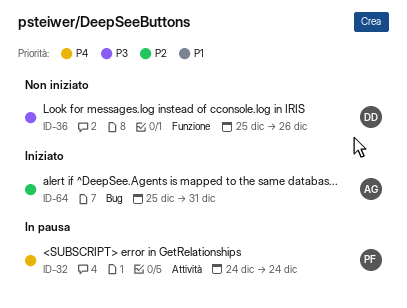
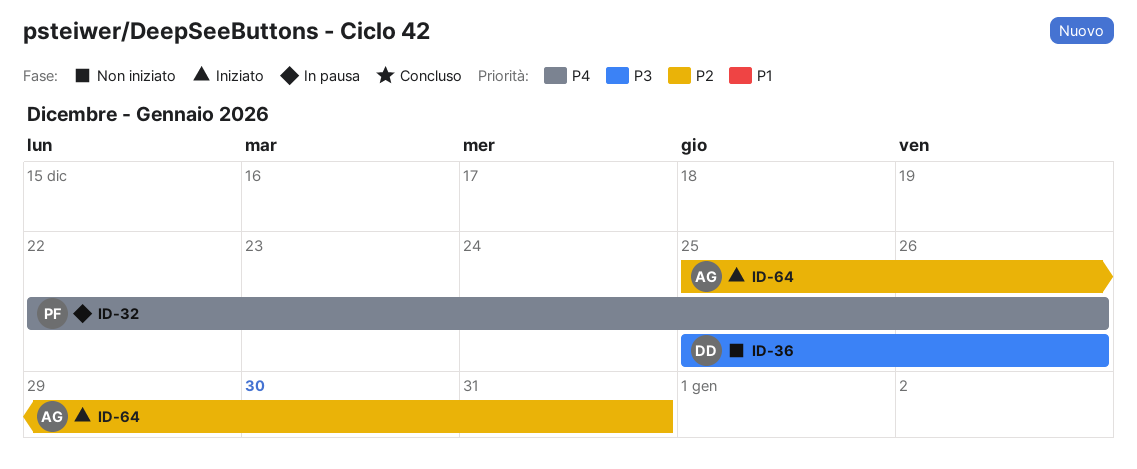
ID-32, start: Dec 24 -> Dec 22
ID-32, due: Dec 24 -> Dec 26

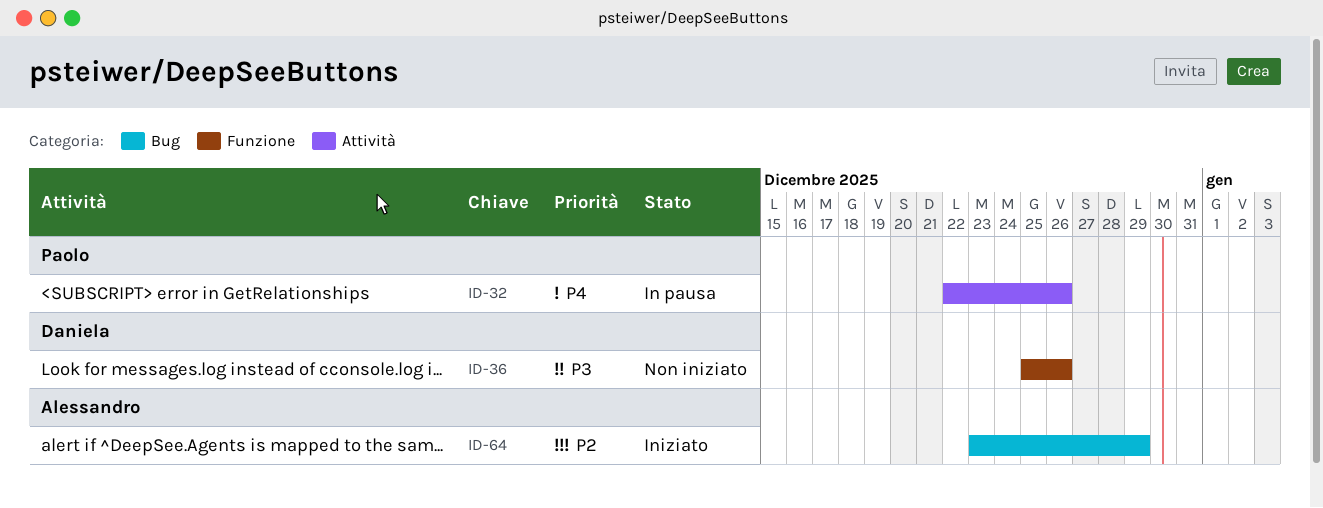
ID-64, start: Dec 25 -> Dec 23
ID-64, due: Dec 31 -> Dec 29

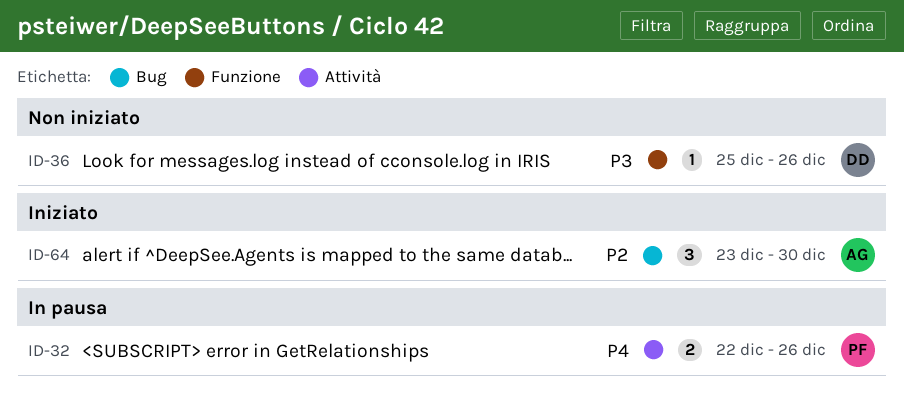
ID-64, due: Dec 29 -> Dec 30

